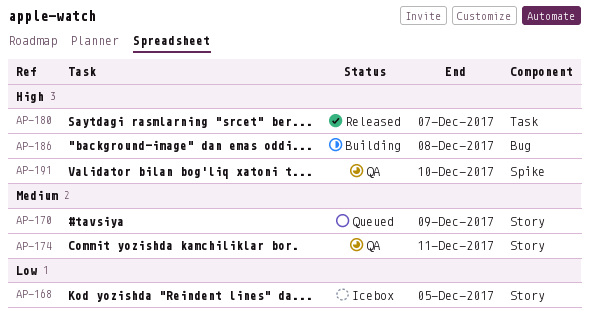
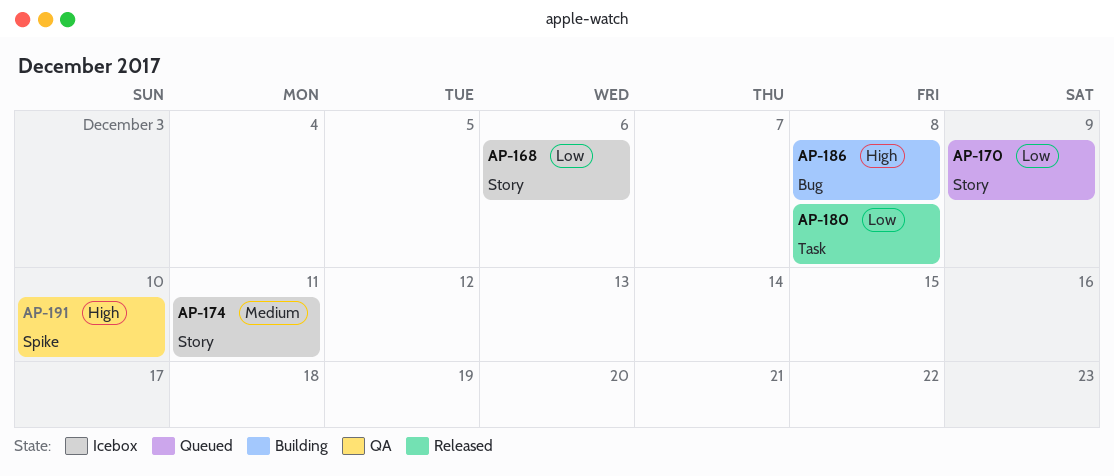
AP-168, due: Dec 5 -> Dec 6
AP-170, priority: Medium -> Low
AP-174, status: QA -> Icebox
AP-180, priority: High -> Low
AP-180, due: Dec 7 -> Dec 8

